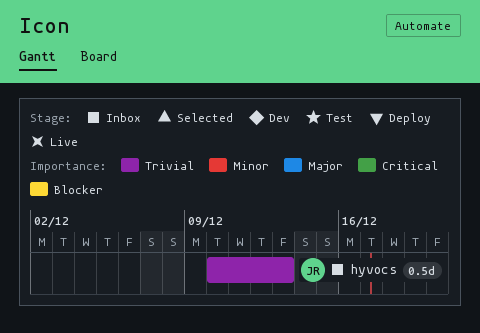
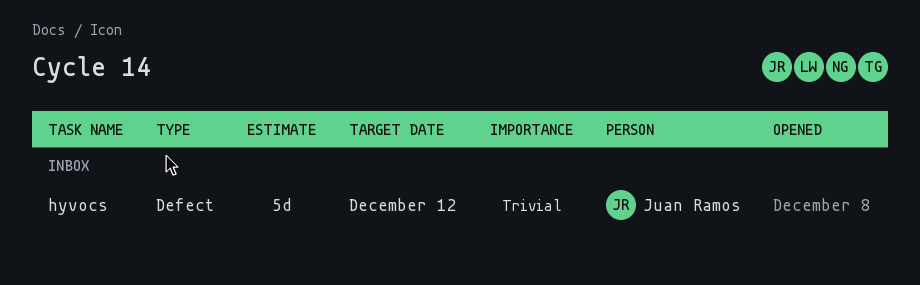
hyvocs, estimate: 0.5d -> 5d
hyvocs, due: Dec 13 -> Dec 12

